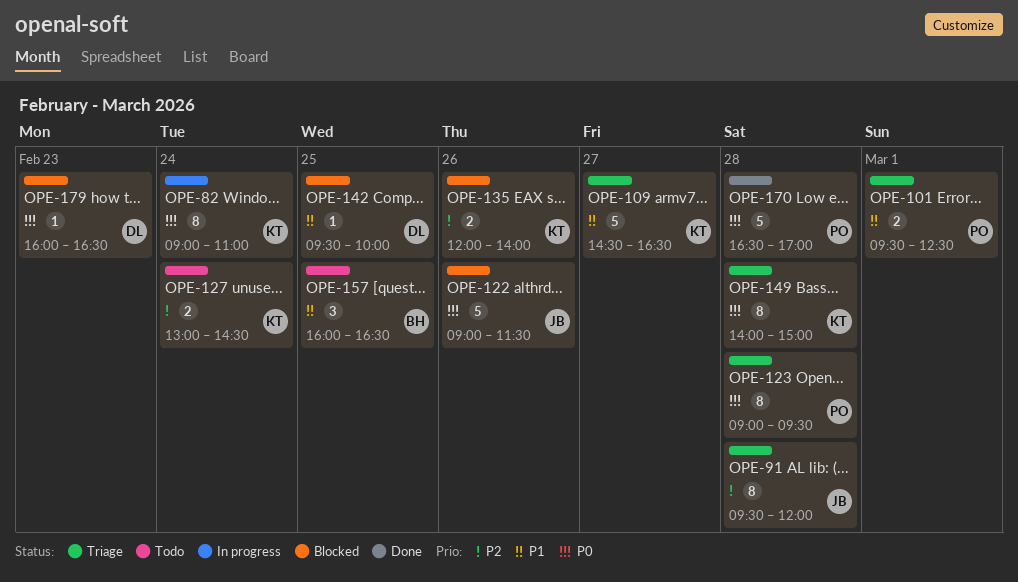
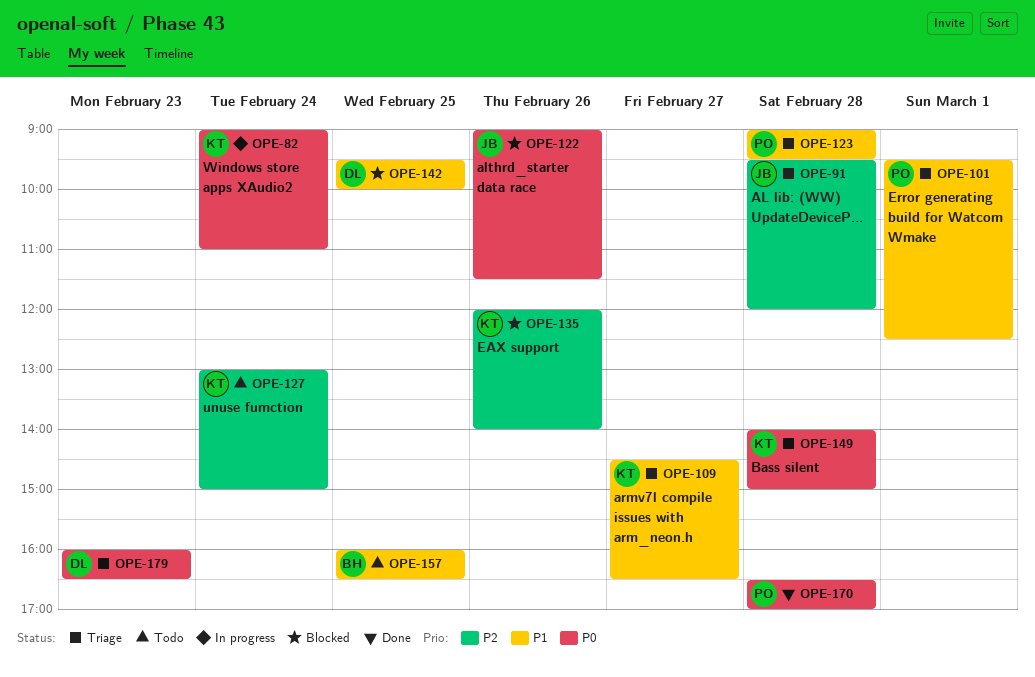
OPE-123, priority: P0 -> P1
OPE-127, ends: 14:30 -> 15:00
OPE-179, status: Blocked -> Triage

